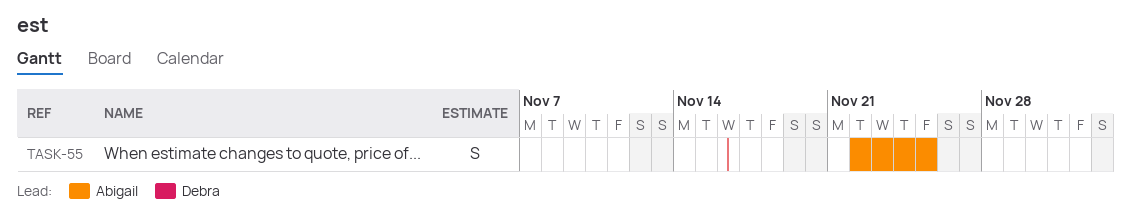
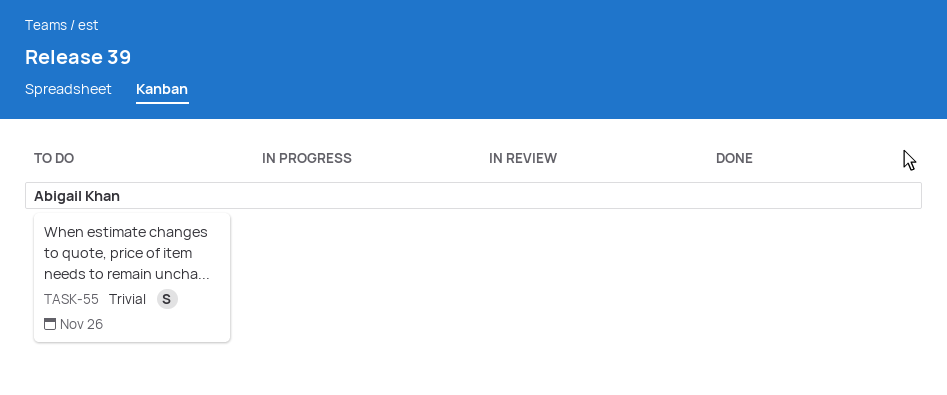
TASK-55, due: Nov 25 -> Nov 26

